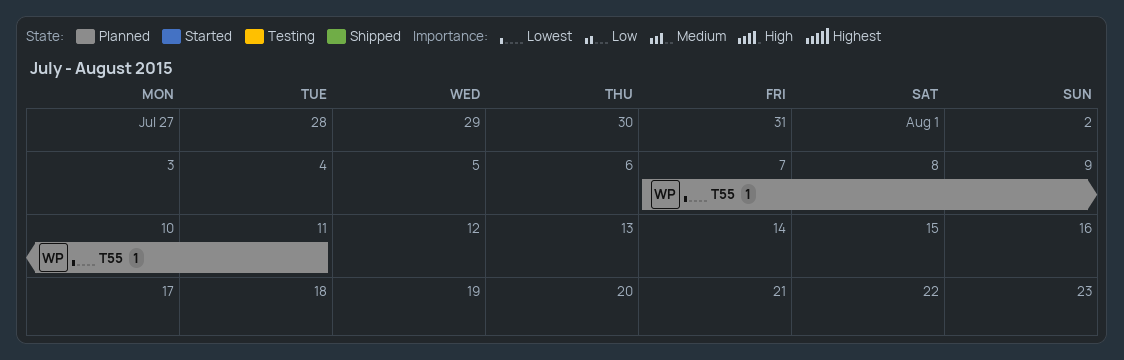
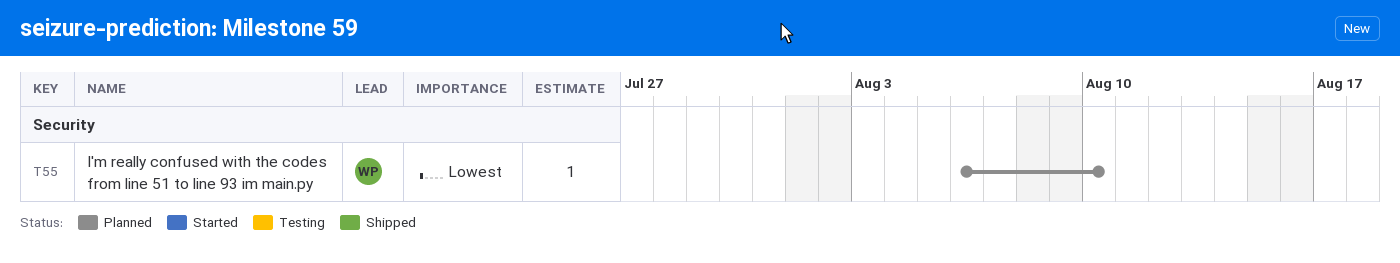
T55, start: Aug 7 -> Aug 6
T55, due: Aug 11 -> Aug 10

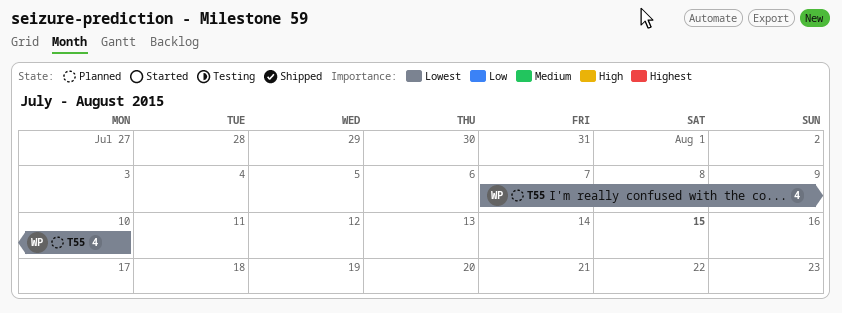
T55, estimate: 1 -> 4
T55, start: Aug 6 -> Aug 7

